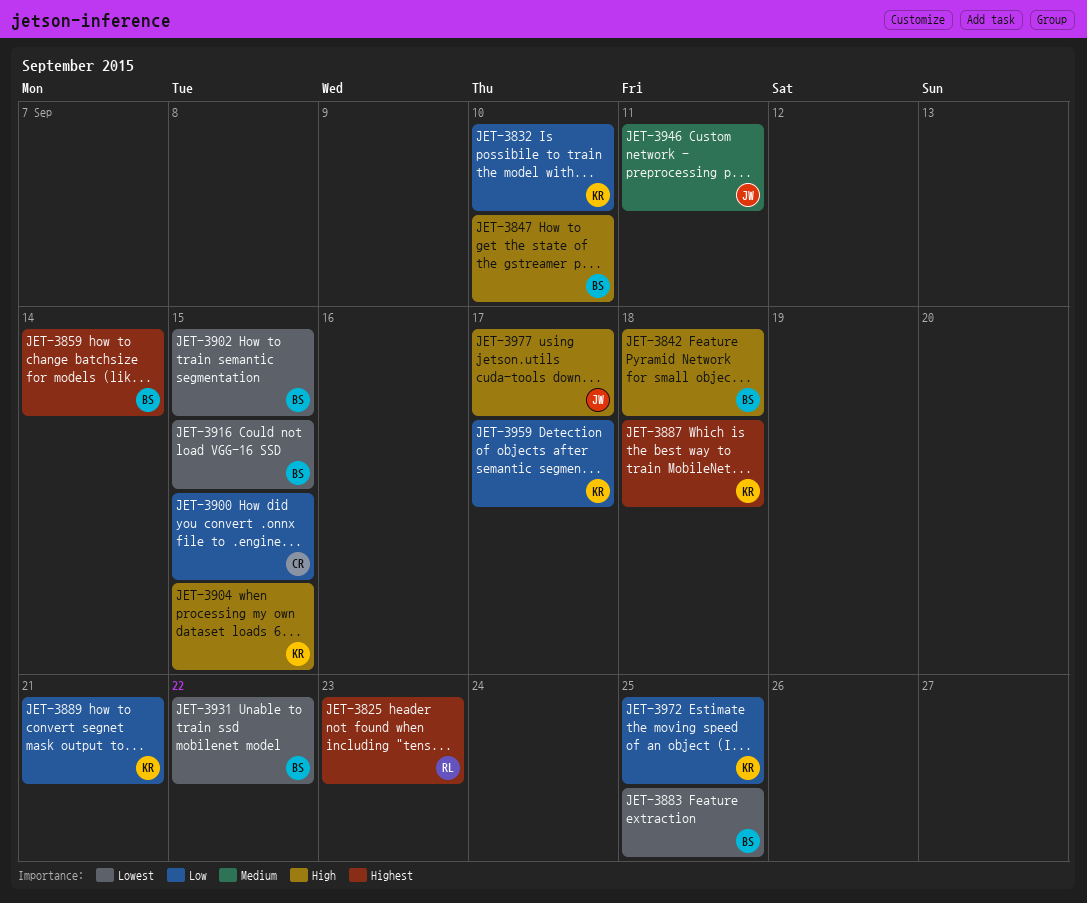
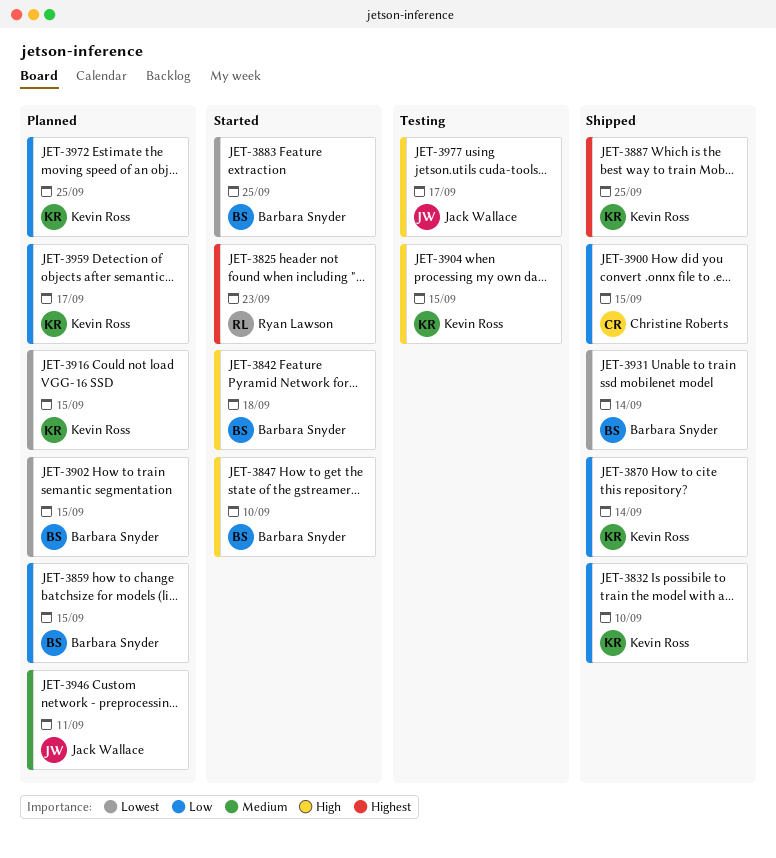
JET-3859, priority: Highest -> Low
JET-3859, due: Sep 14 -> Sep 15
JET-3870: none -> present
JET-3887, due: Sep 18 -> Sep 25
JET-3889: present -> none
JET-3916, owner: Barbara Snyder -> Kevin Ross
JET-3931, due: Sep 22 -> Sep 14

